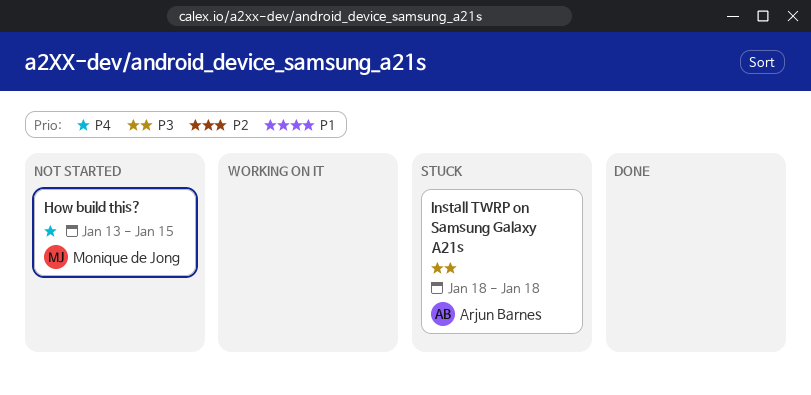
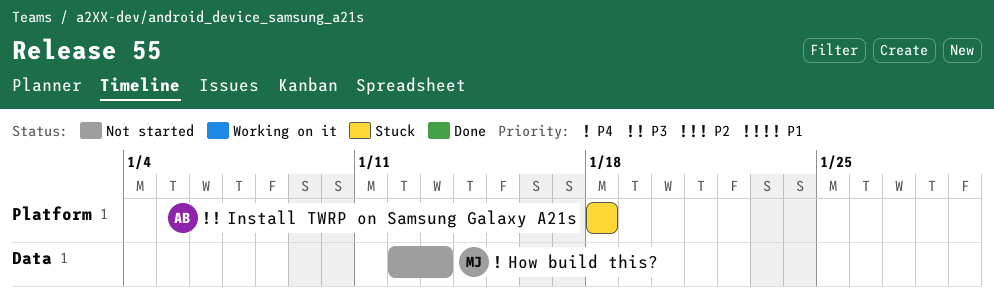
How build this?, start: Jan 13 -> Jan 12
How build this?, due: Jan 15 -> Jan 13

